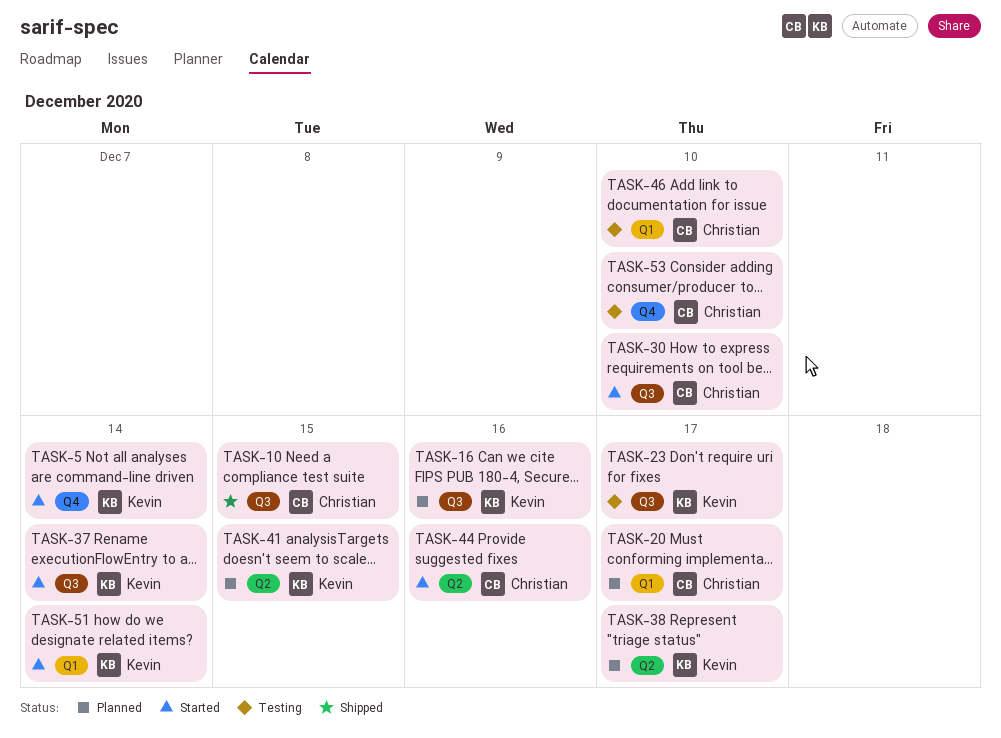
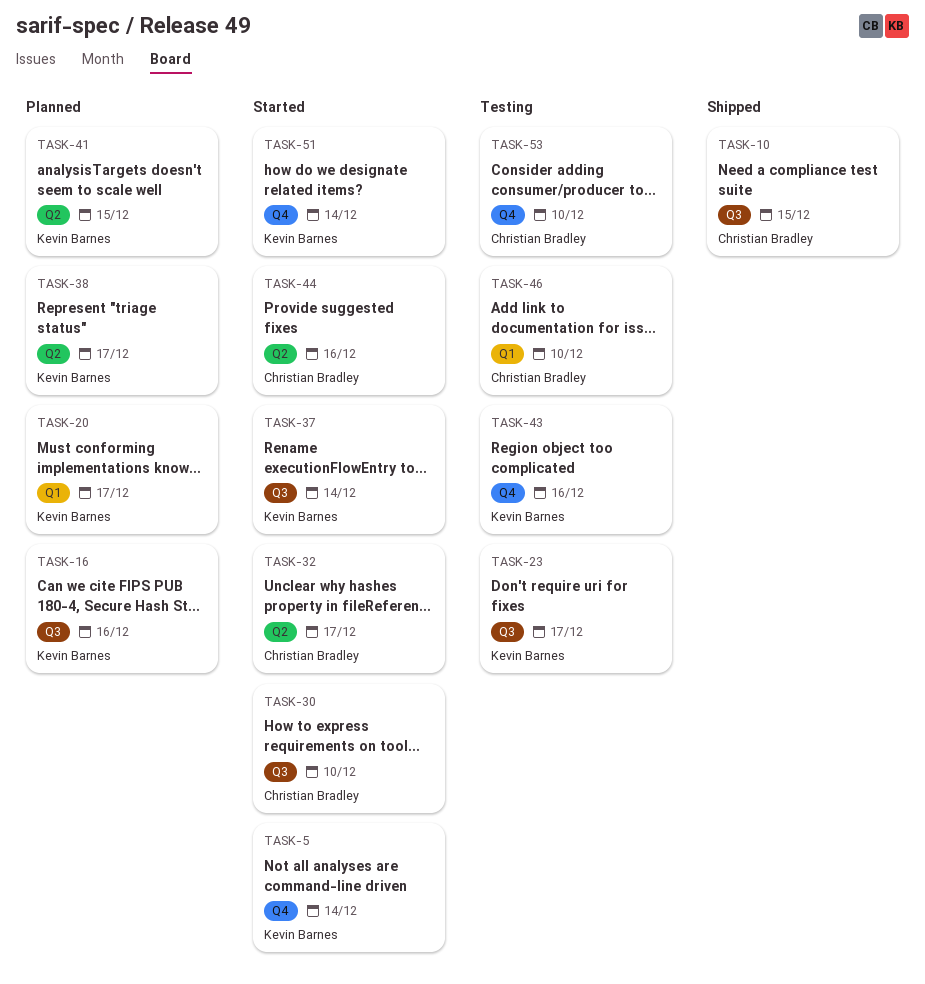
TASK-20, owner: Christian Bradley -> Kevin Barnes
TASK-32: none -> present
TASK-43: none -> present
TASK-51, label: Q1 -> Q4

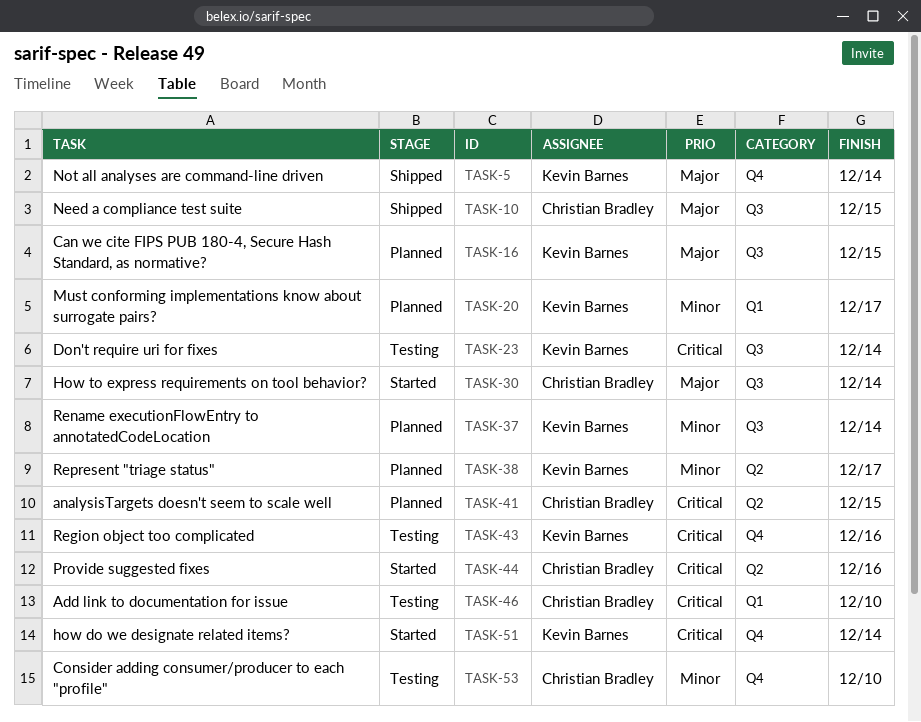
TASK-5, status: Started -> Shipped
TASK-16, due: Dec 16 -> Dec 15
TASK-23, due: Dec 17 -> Dec 14
TASK-30, due: Dec 10 -> Dec 14
TASK-32: present -> none
TASK-37, status: Started -> Planned
TASK-41, owner: Kevin Barnes -> Christian Bradley

